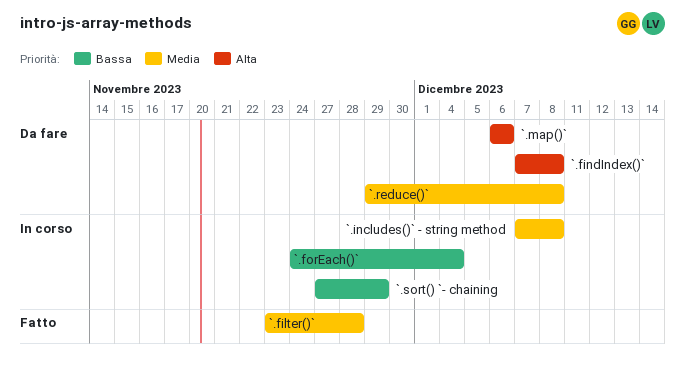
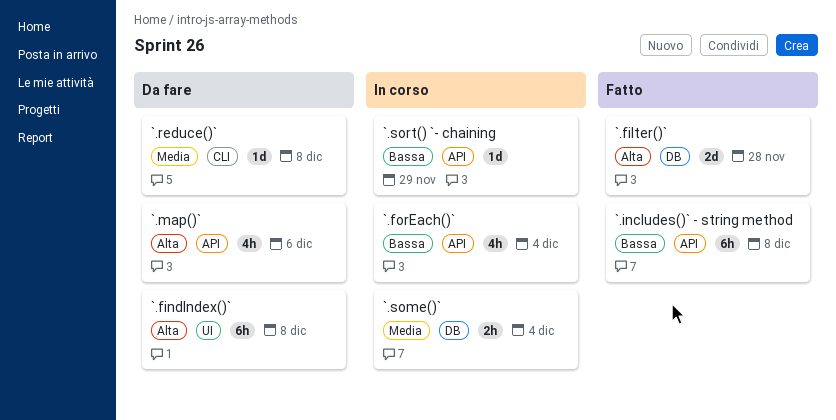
`.filter()`, priority: Media -> Alta
`.includes()` - string method, status: In corso -> Fatto
`.includes()` - string method, priority: Media -> Bassa
`.some()`: none -> present

